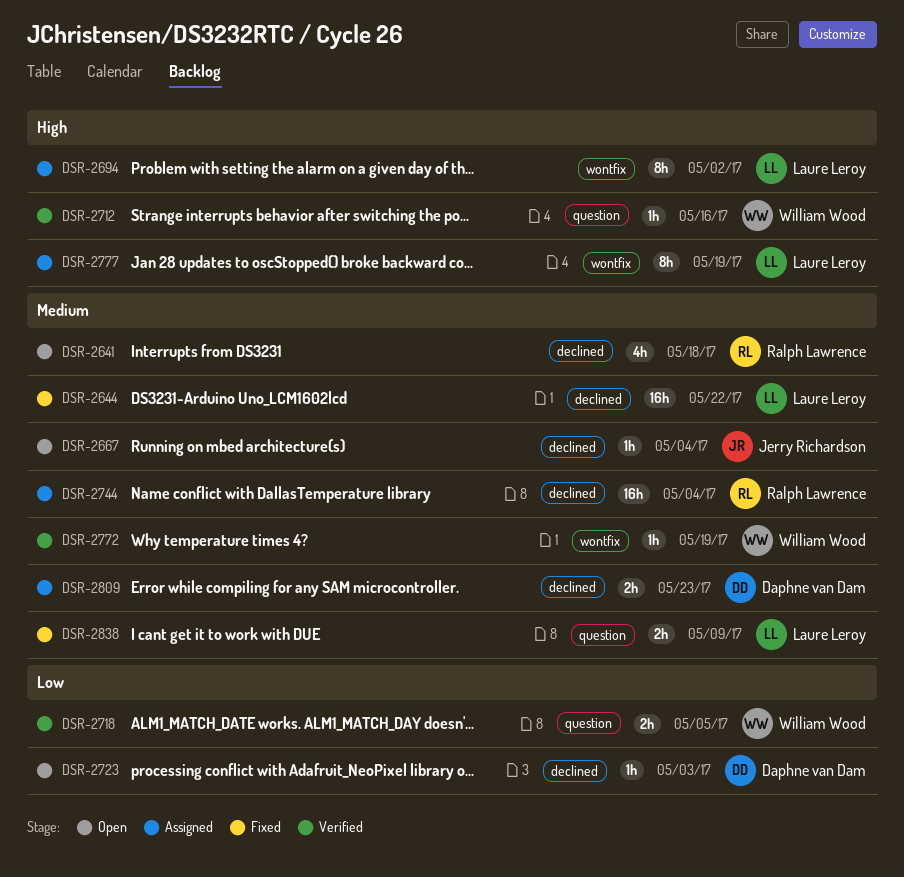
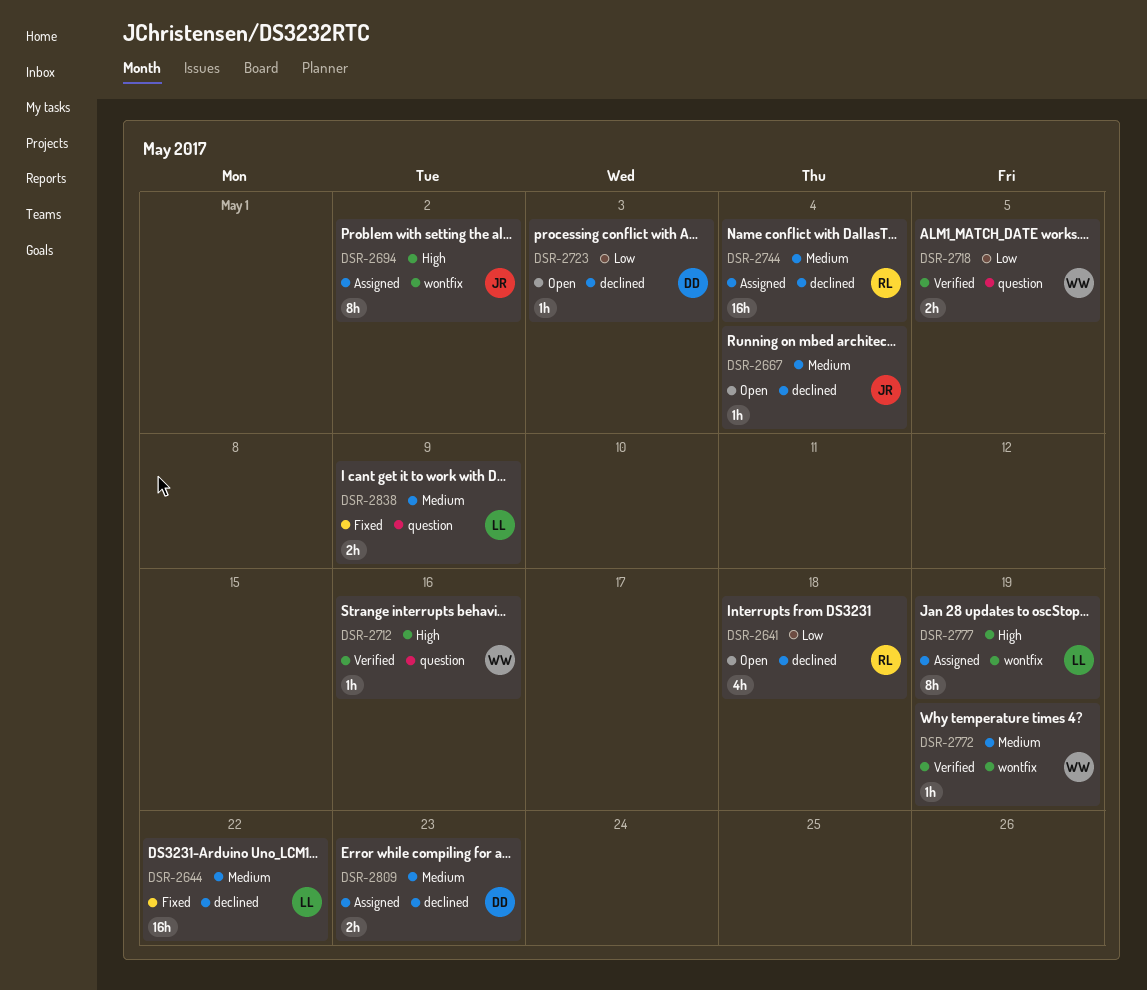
DSR-2641, priority: Medium -> Low
DSR-2694, owner: Laure Leroy -> Jerry Richardson

